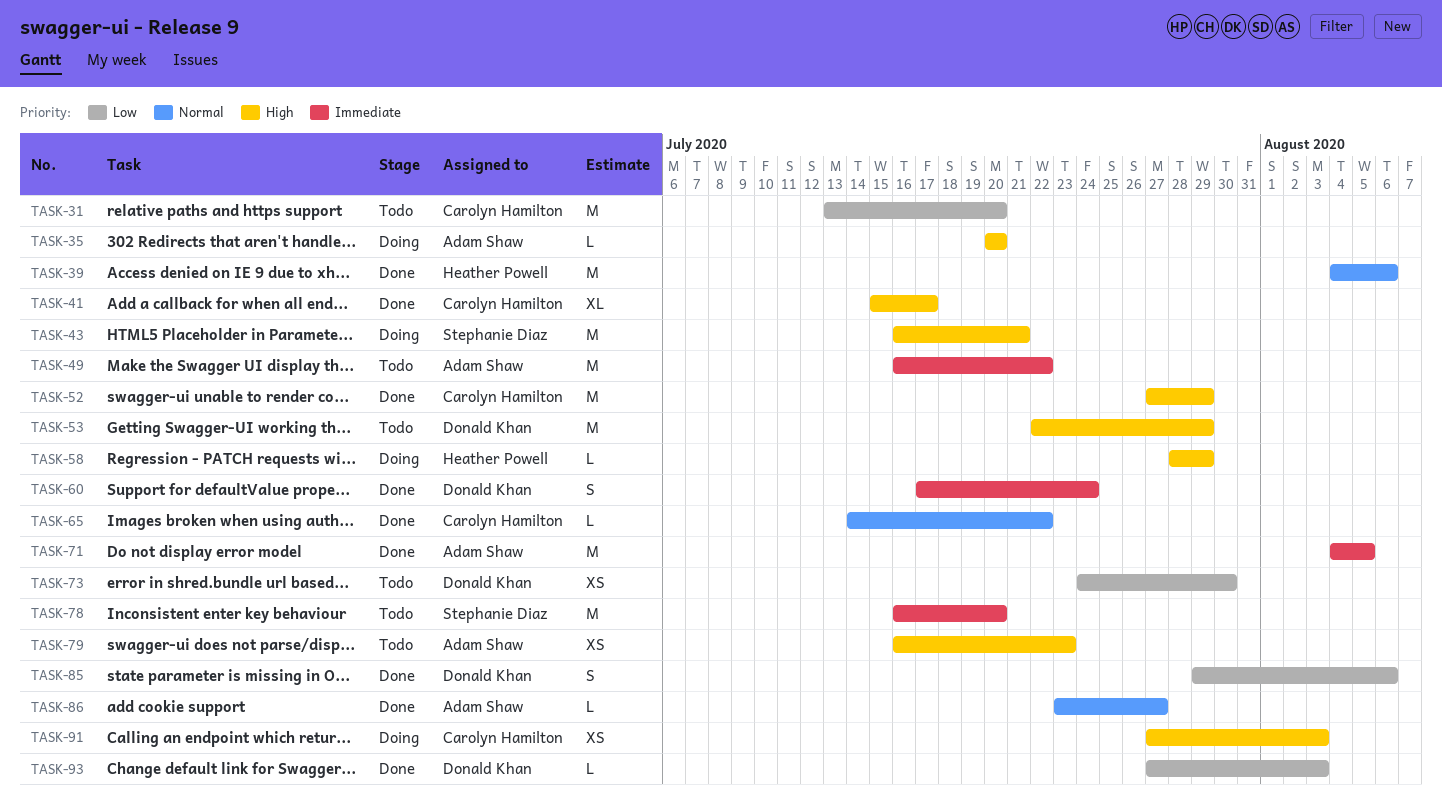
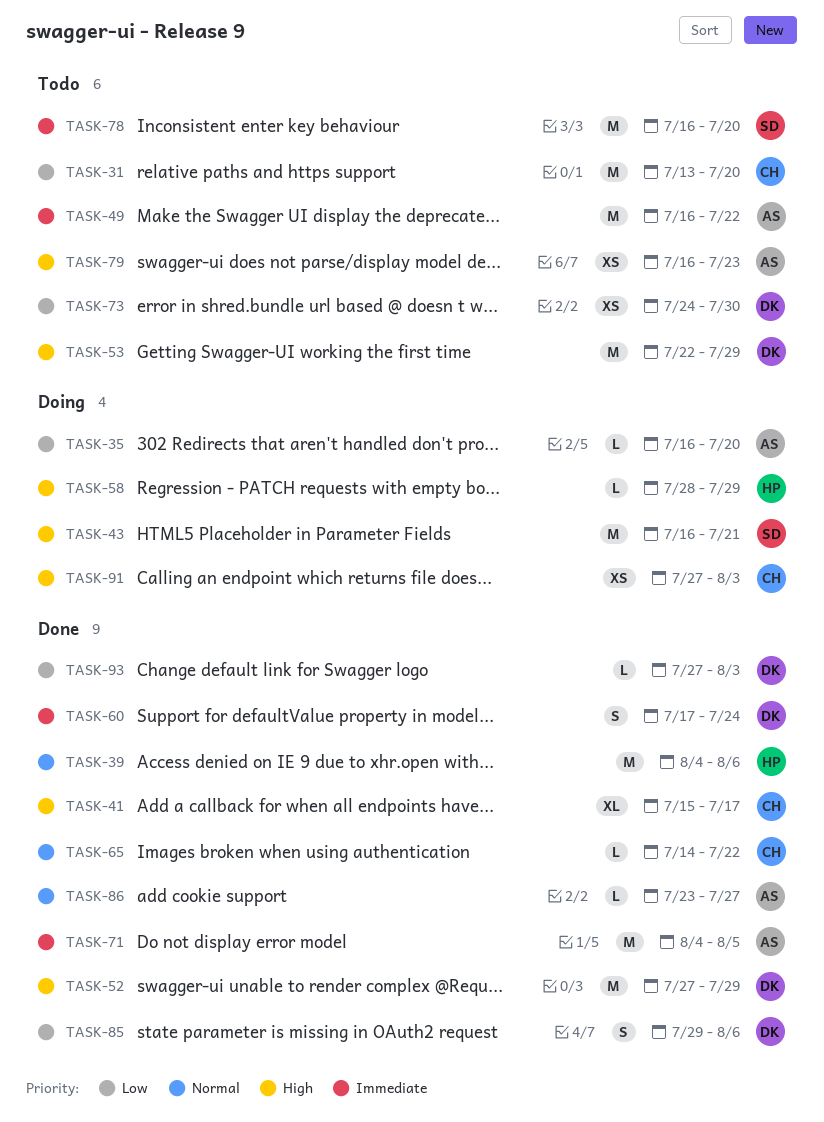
TASK-35, priority: High -> Low
TASK-35, start: Jul 20 -> Jul 16
TASK-52, owner: Carolyn Hamilton -> Donald Khan

